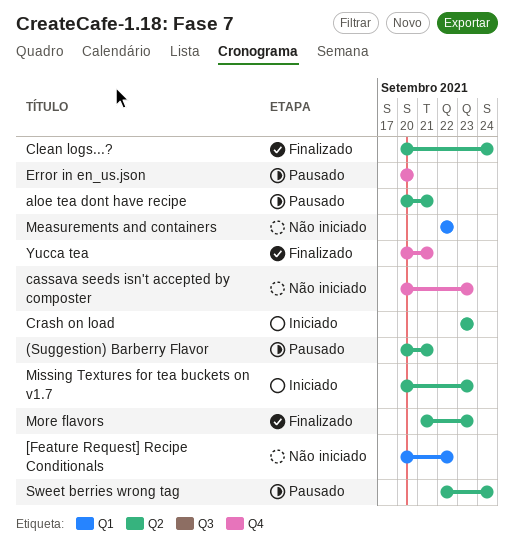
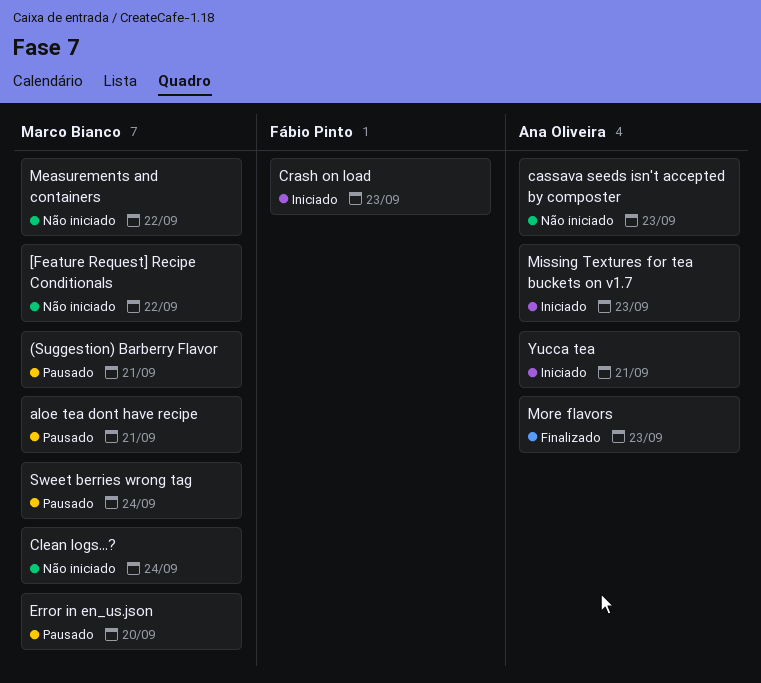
Clean logs...?, status: Finalizado -> Não iniciado
Yucca tea, status: Finalizado -> Iniciado

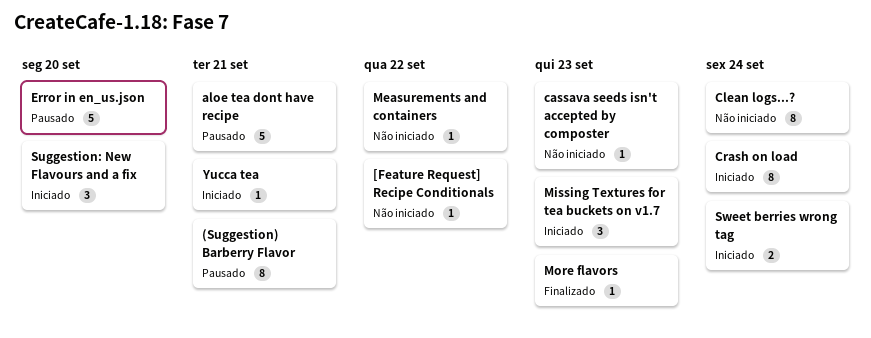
Crash on load, due: Sep 23 -> Sep 24
Suggestion: New Flavours and a fix: none -> present
Sweet berries wrong tag, status: Pausado -> Iniciado

